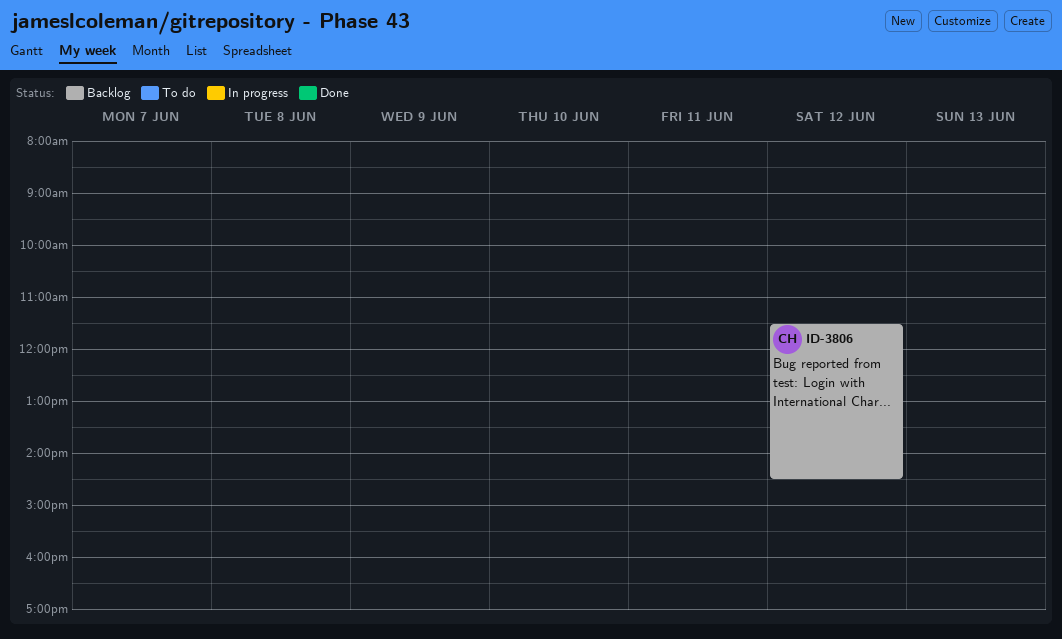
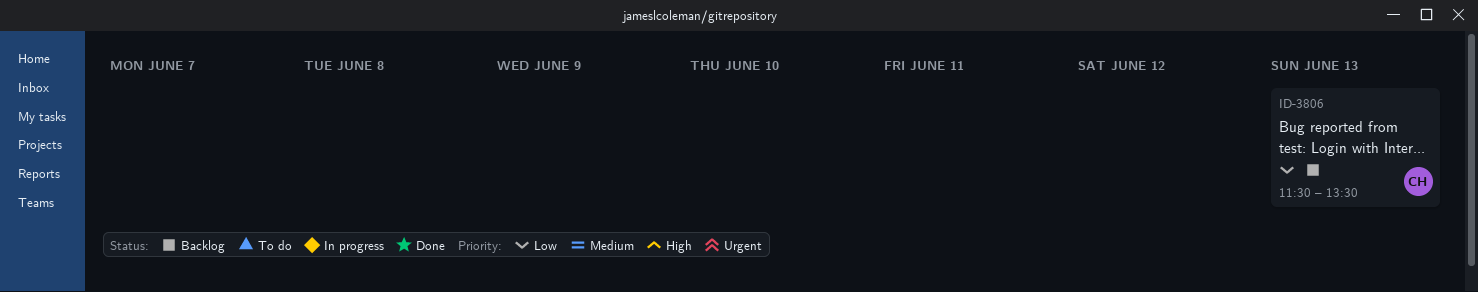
ID-3806, day: Jun 12 -> Jun 13
ID-3806, ends: 14:30 -> 13:30

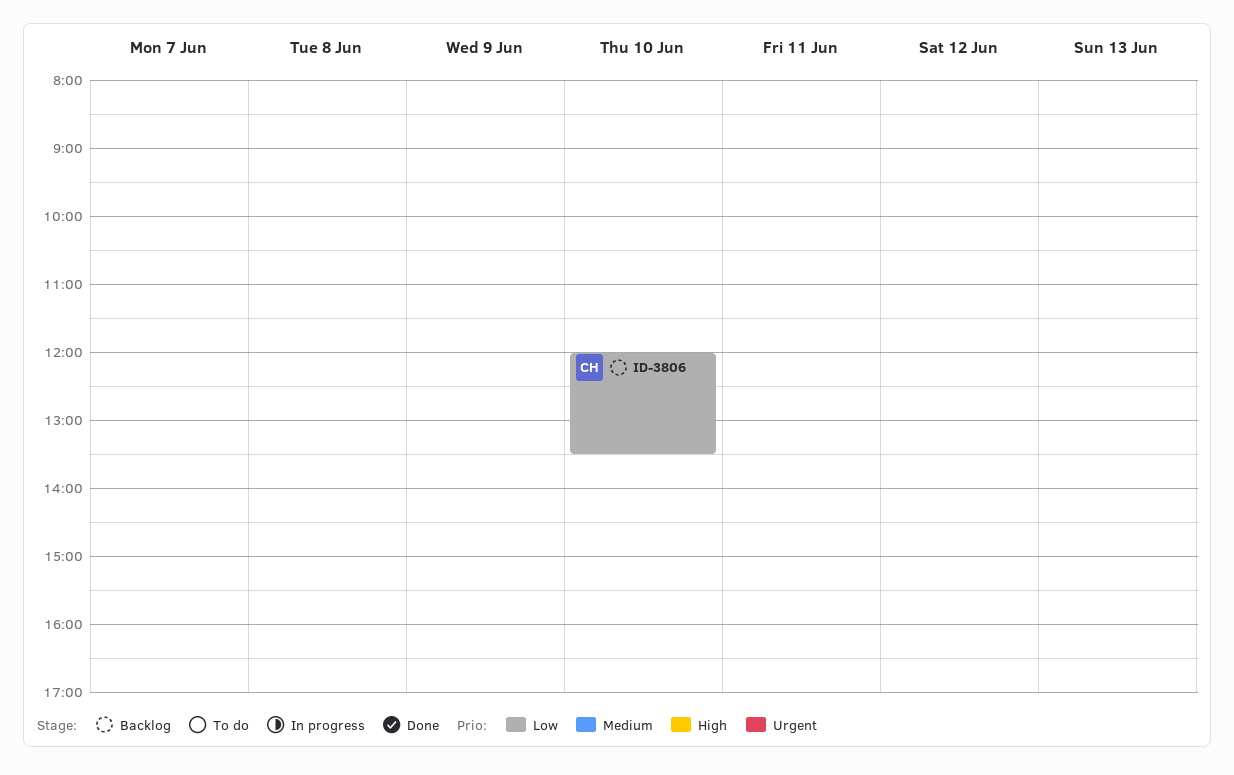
ID-3806, day: Jun 13 -> Jun 10
ID-3806, begins: 11:30 -> 12:00

